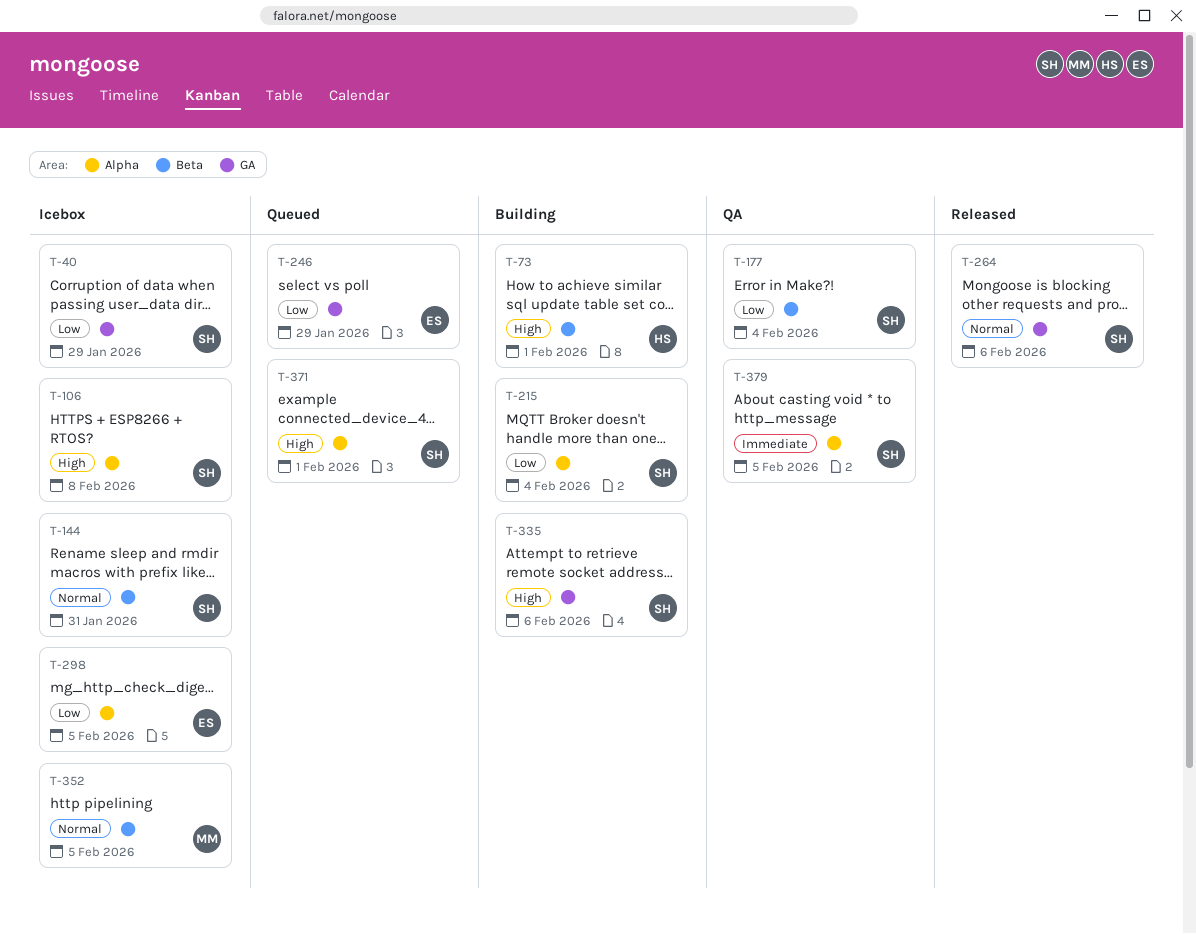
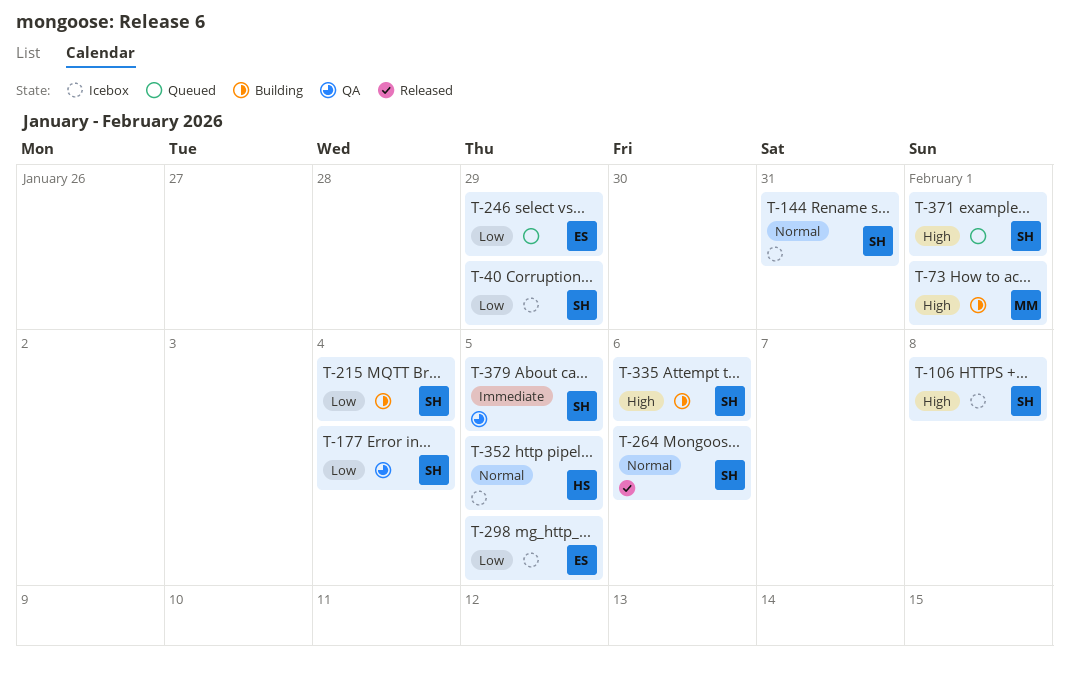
T-73, owner: HS -> MM
T-352, owner: MM -> HS

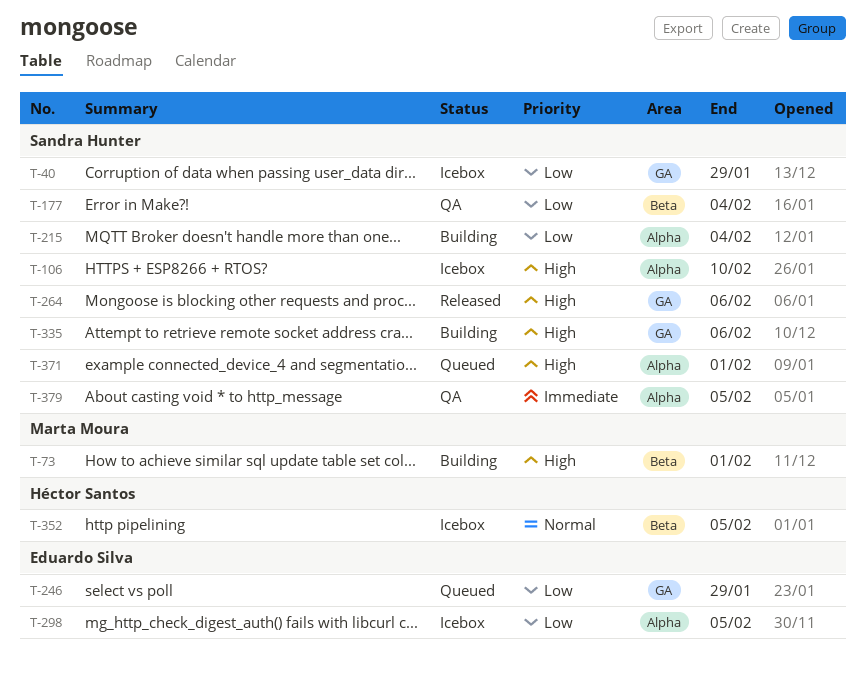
T-106, due: Feb 8 -> Feb 10
T-144: present -> none
T-264, priority: Normal -> High

